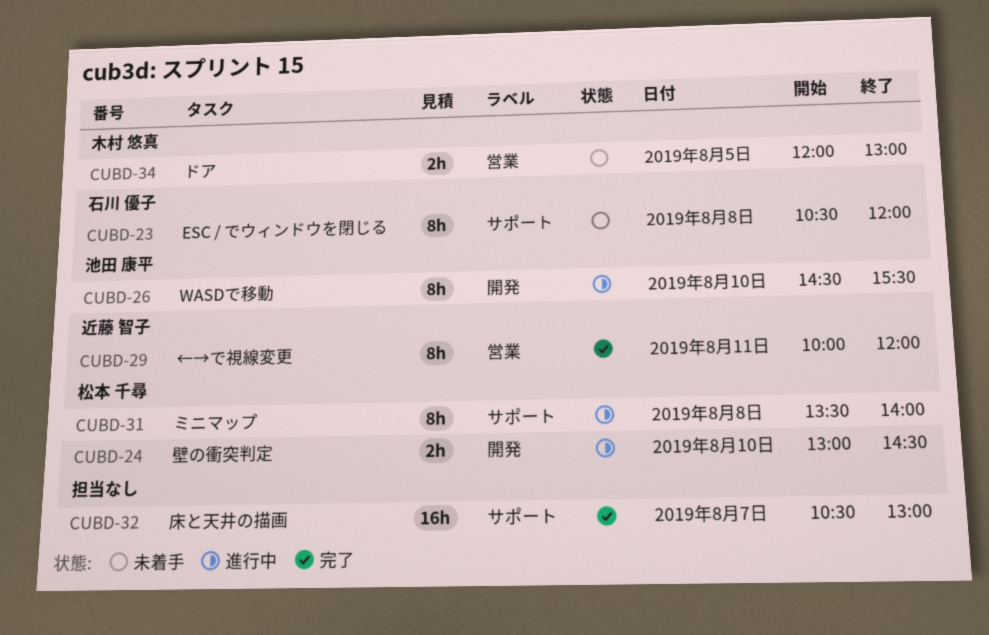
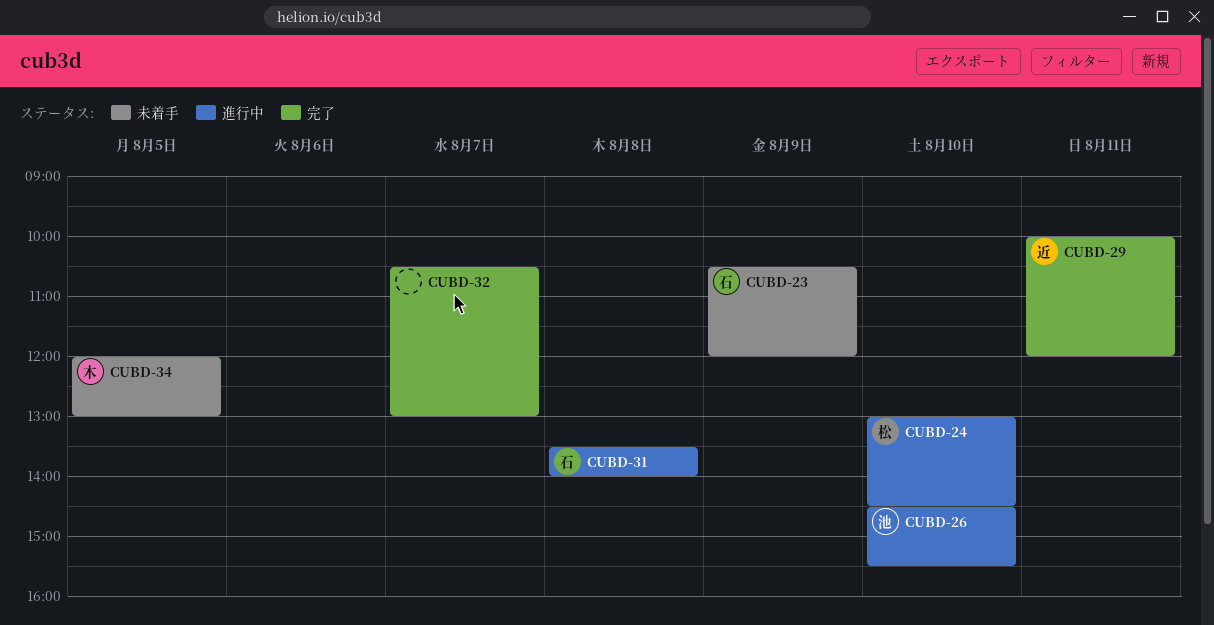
CUBD-23, day: Aug 8 -> Aug 9
CUBD-31, owner: 松本 千尋 -> 石川 優子

